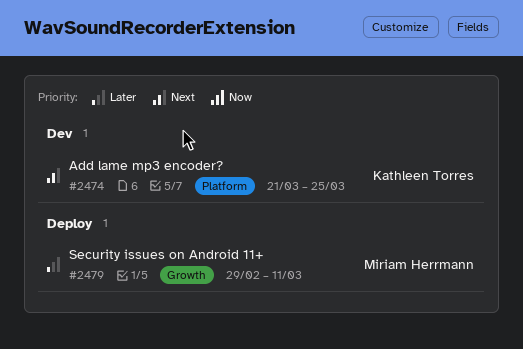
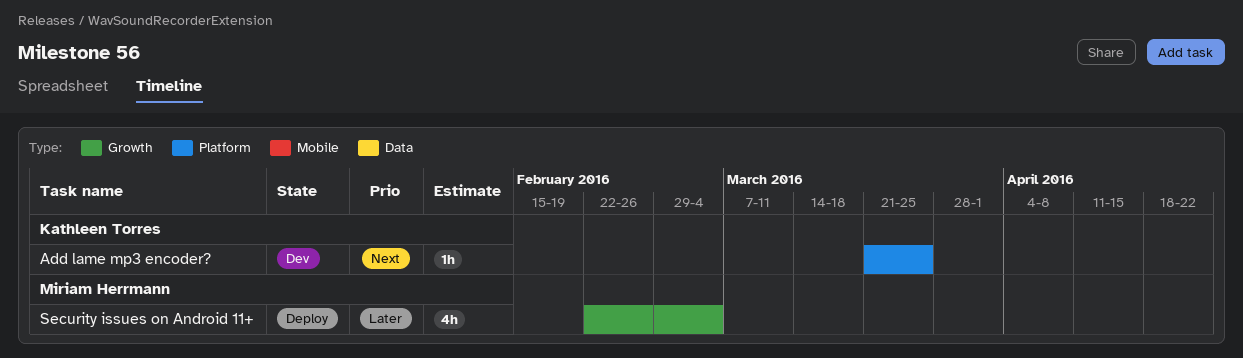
Security issues on Android 11+, start: Feb 29 -> Feb 22
Security issues on Android 11+, due: Mar 11 -> Mar 4

